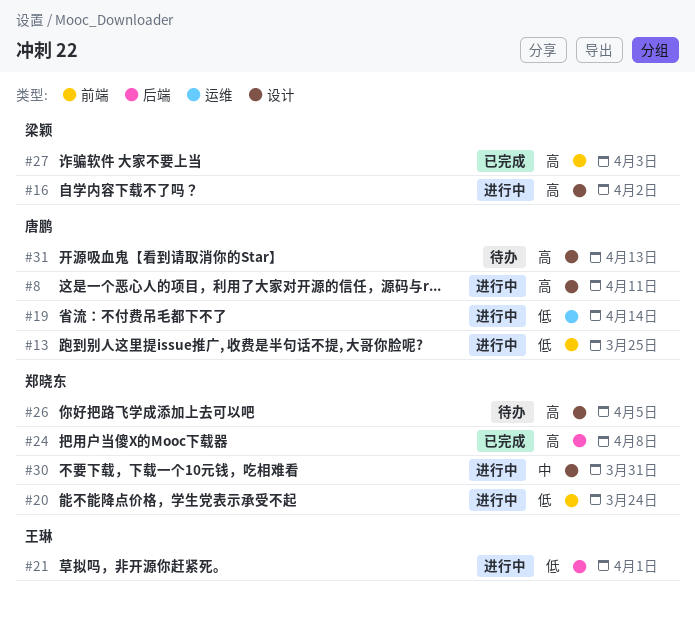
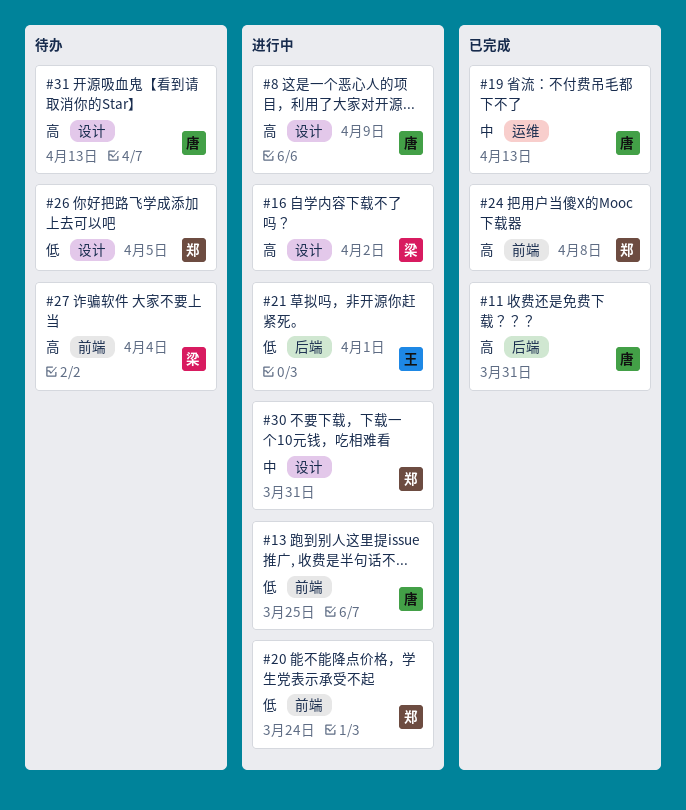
#8, due: Apr 11 -> Apr 9
#11: none -> present
#19, status: 进行中 -> 已完成
#19, priority: 低 -> 中
#19, due: Apr 14 -> Apr 13
#24, label: 后端 -> 前端
#26, priority: 高 -> 低
#27, status: 已完成 -> 待办
#27, due: Apr 3 -> Apr 4

